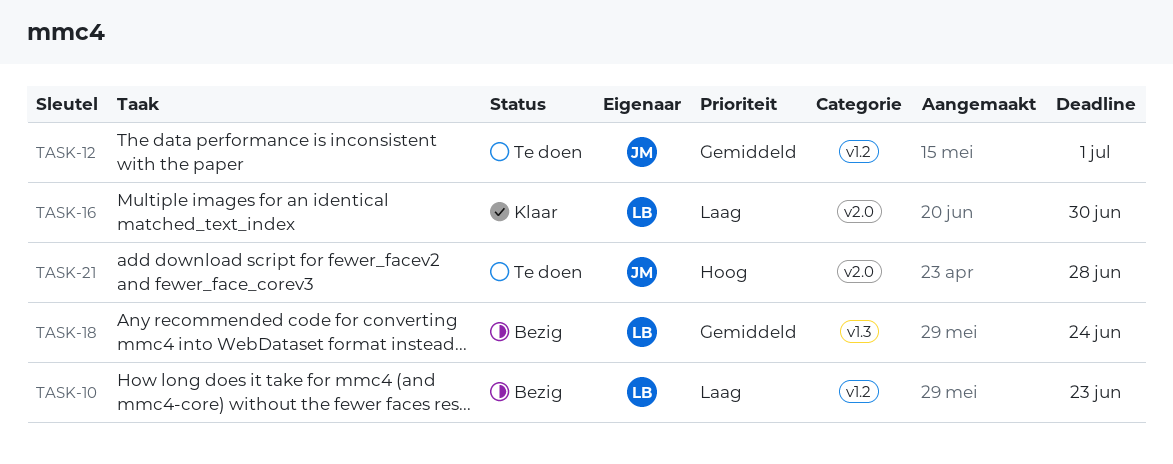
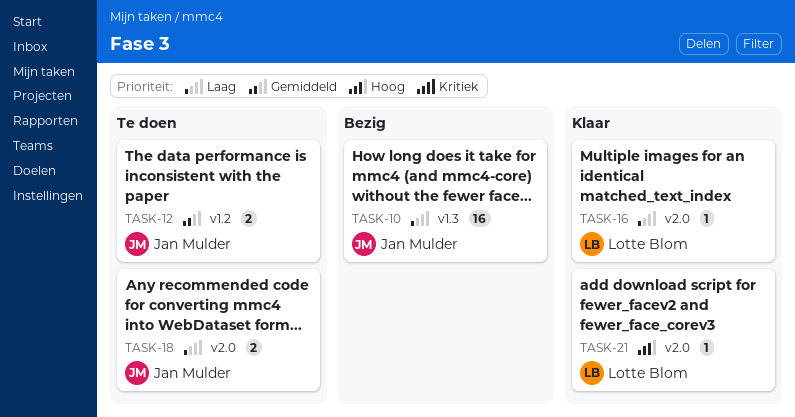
TASK-10, owner: Lotte Blom -> Jan Mulder
TASK-10, label: v1.2 -> v1.3
TASK-18, status: Bezig -> Te doen
TASK-18, owner: Lotte Blom -> Jan Mulder
TASK-18, priority: Gemiddeld -> Laag
TASK-18, label: v1.3 -> v2.0
TASK-21, status: Te doen -> Klaar
TASK-21, owner: Jan Mulder -> Lotte Blom

